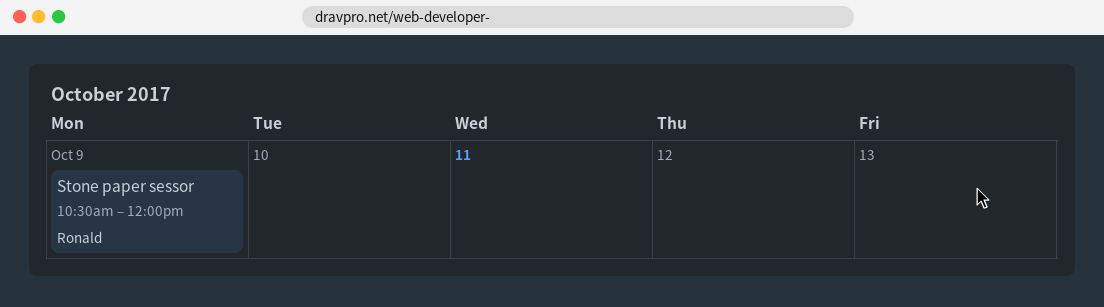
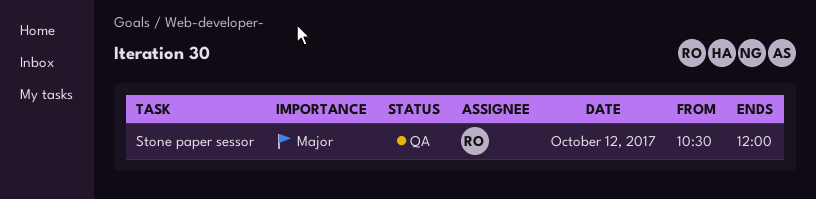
Stone paper sessor, day: Oct 9 -> Oct 12

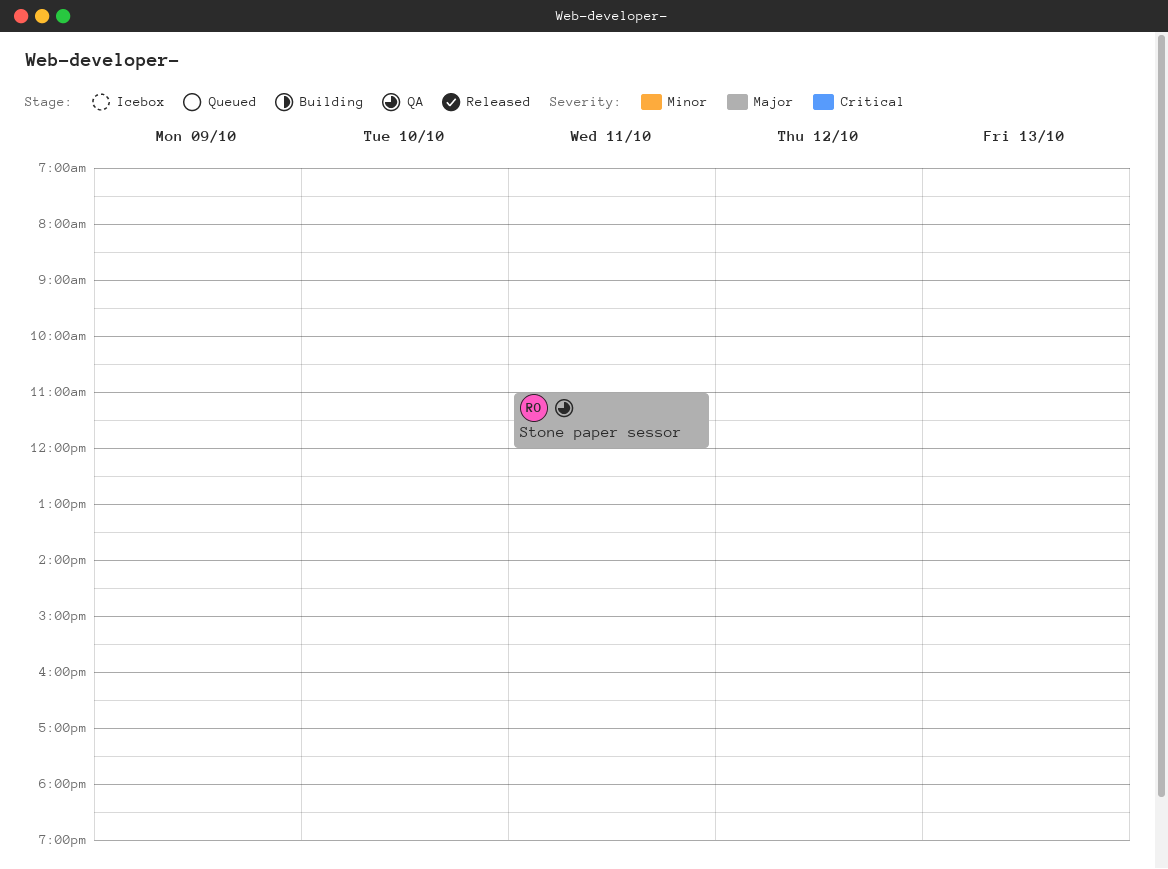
Stone paper sessor, day: Oct 12 -> Oct 11
Stone paper sessor, begins: 10:30 -> 11:00

